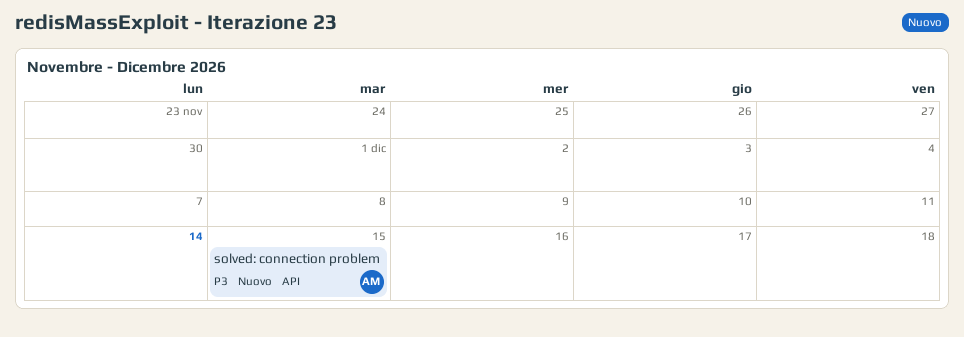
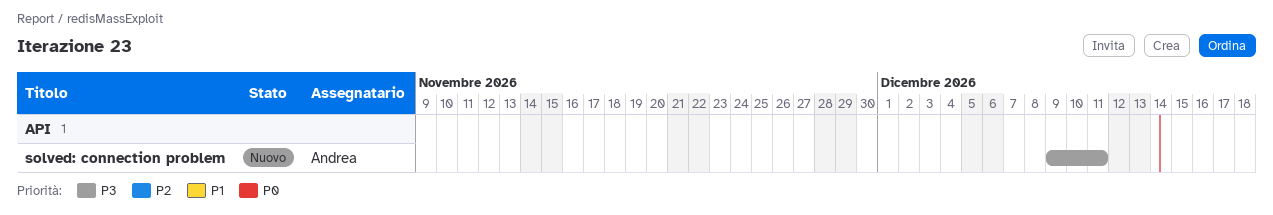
solved: connection problem, due: Dec 15 -> Dec 11

